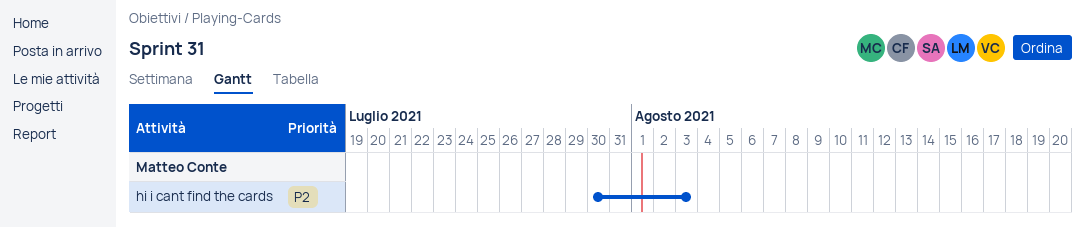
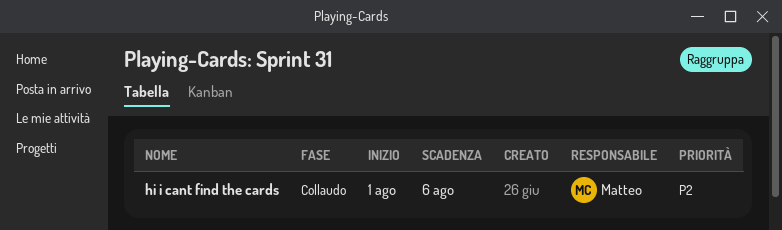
hi i cant find the cards, start: Jul 30 -> Aug 1
hi i cant find the cards, due: Aug 3 -> Aug 6

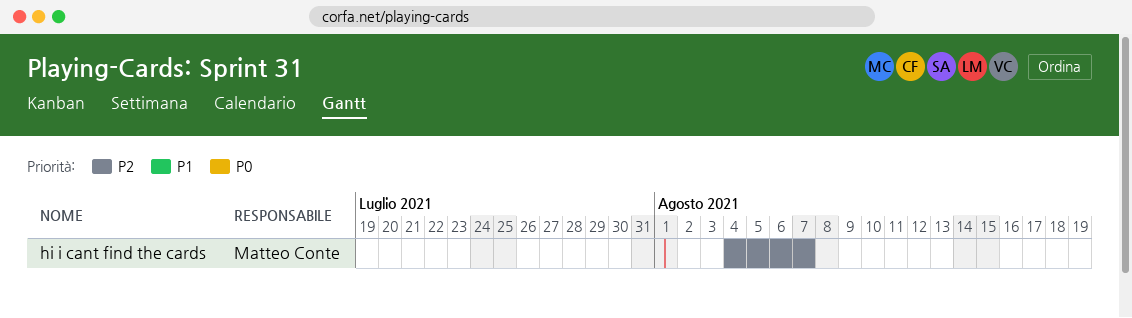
hi i cant find the cards, start: Aug 1 -> Aug 4
hi i cant find the cards, due: Aug 6 -> Aug 7

